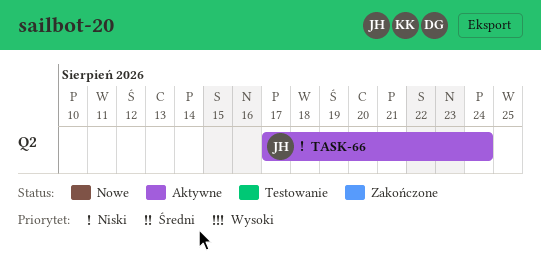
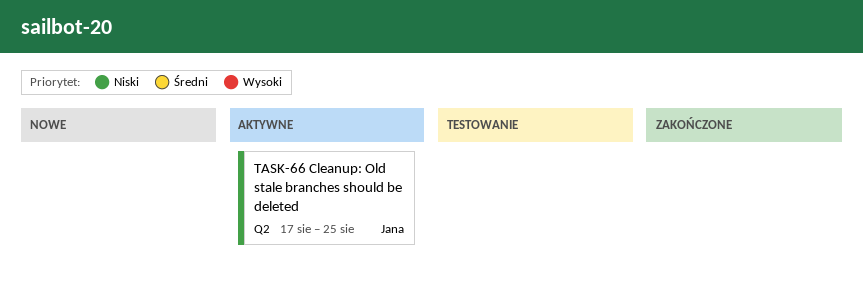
TASK-66, due: Aug 24 -> Aug 25

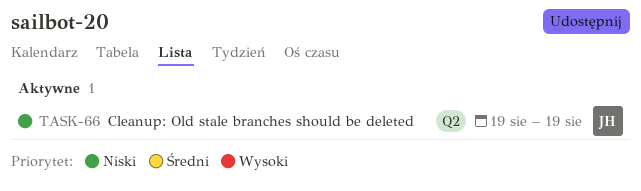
TASK-66, start: Aug 17 -> Aug 19
TASK-66, due: Aug 25 -> Aug 19

